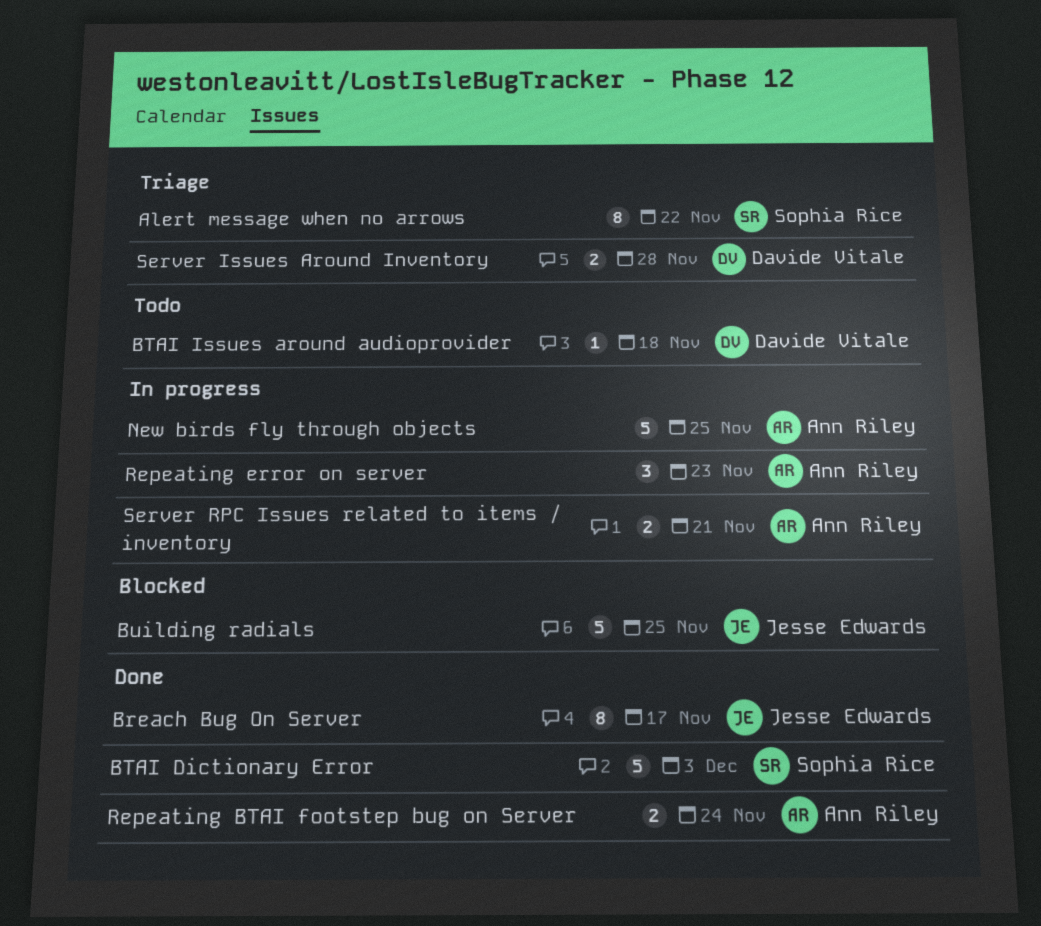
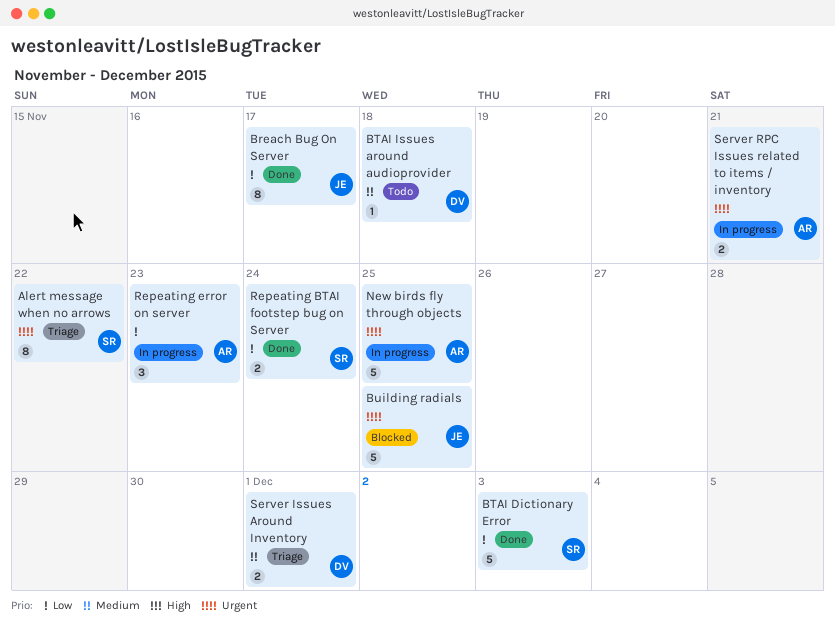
Repeating BTAI footstep bug on Server, owner: Ann Riley -> Sophia Rice
Server Issues Around Inventory, due: Nov 28 -> Dec 1

